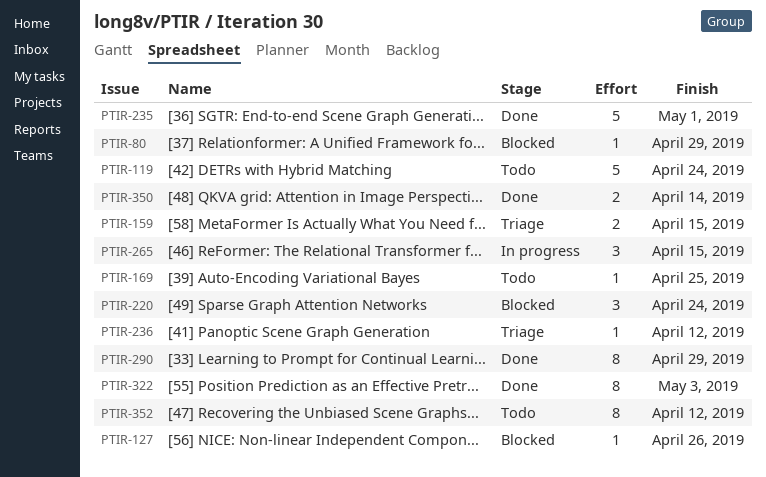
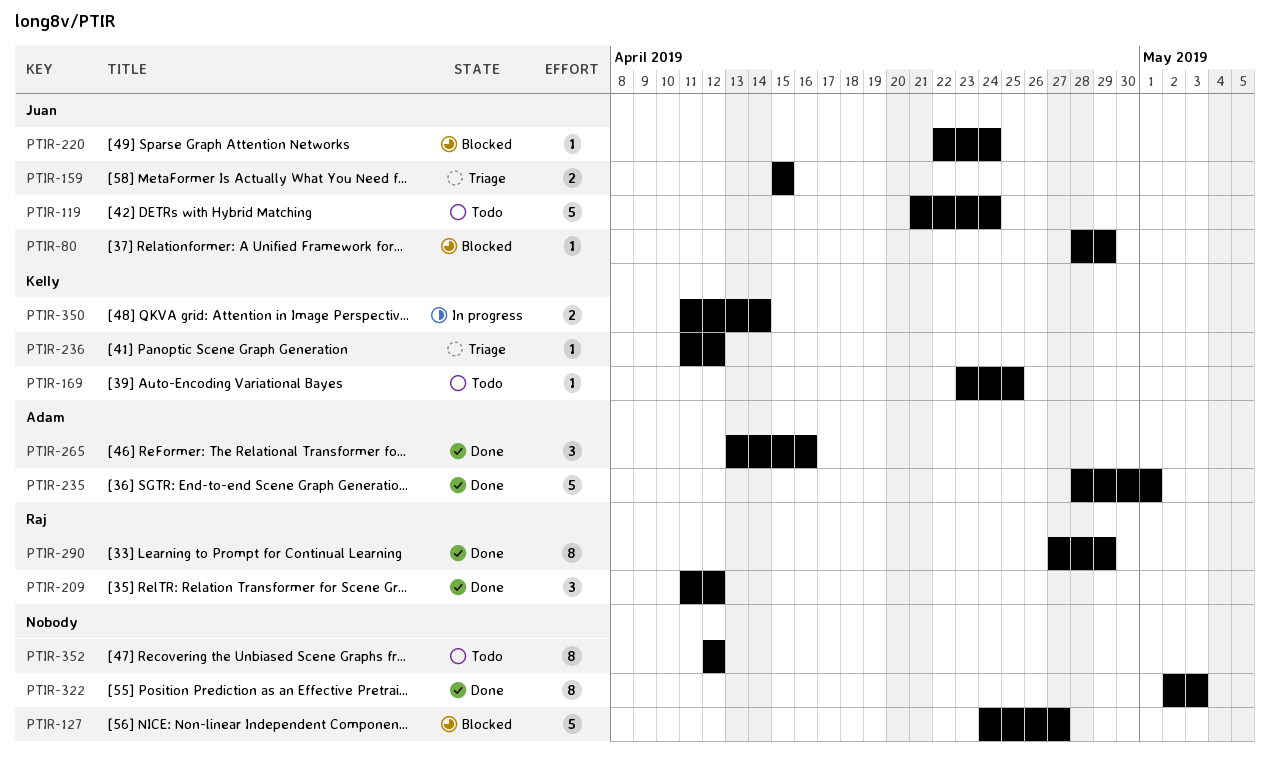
PTIR-127, estimate: 1 -> 5
PTIR-127, due: Apr 26 -> Apr 27
PTIR-209: none -> present
PTIR-220, estimate: 3 -> 1
PTIR-265, status: In progress -> Done
PTIR-265, due: Apr 15 -> Apr 16
PTIR-350, status: Done -> In progress

